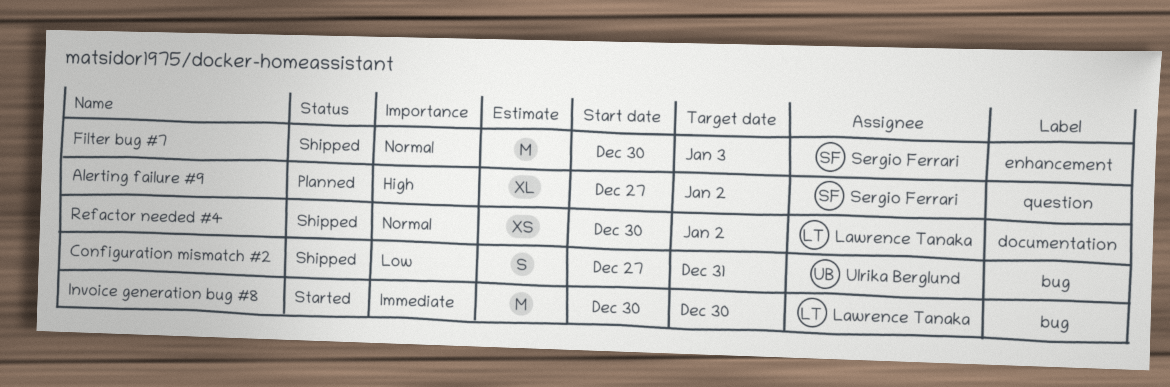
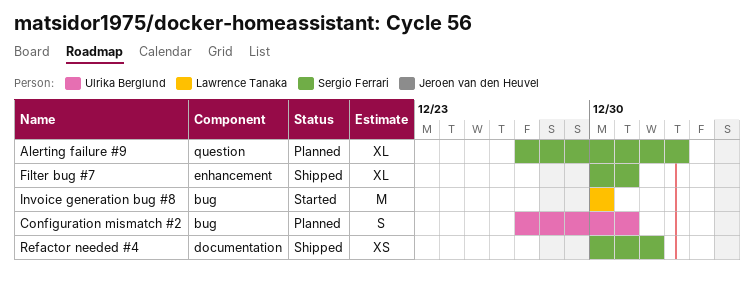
Configuration mismatch #2, status: Shipped -> Planned
Filter bug #7, estimate: M -> XL
Filter bug #7, due: Jan 3 -> Dec 31
Refactor needed #4, owner: Lawrence Tanaka -> Sergio Ferrari
Refactor needed #4, due: Jan 2 -> Jan 1

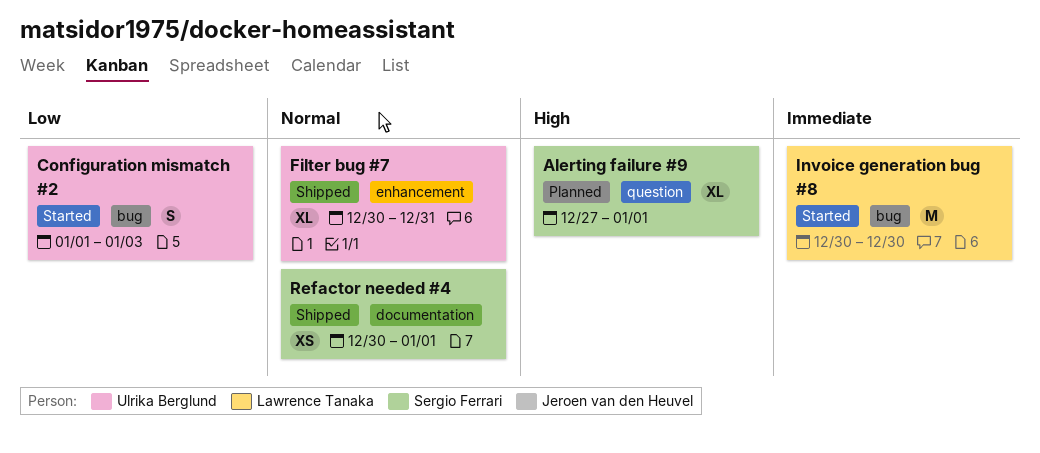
Alerting failure #9, due: Jan 2 -> Jan 1
Configuration mismatch #2, status: Planned -> Started
Configuration mismatch #2, start: Dec 27 -> Jan 1
Configuration mismatch #2, due: Dec 31 -> Jan 3
Filter bug #7, owner: Sergio Ferrari -> Ulrika Berglund

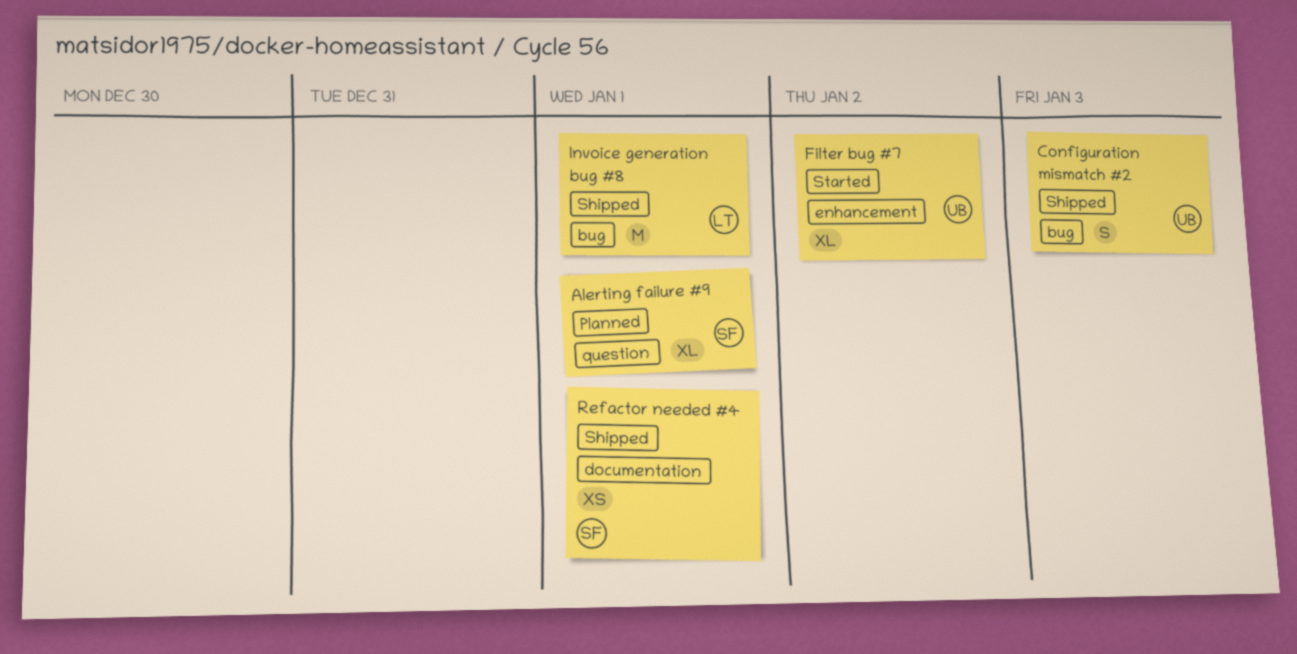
Configuration mismatch #2, status: Started -> Shipped
Filter bug #7, status: Shipped -> Started
Filter bug #7, due: Dec 31 -> Jan 2
Invoice generation bug #8, status: Started -> Shipped
Invoice generation bug #8, due: Dec 30 -> Jan 1

